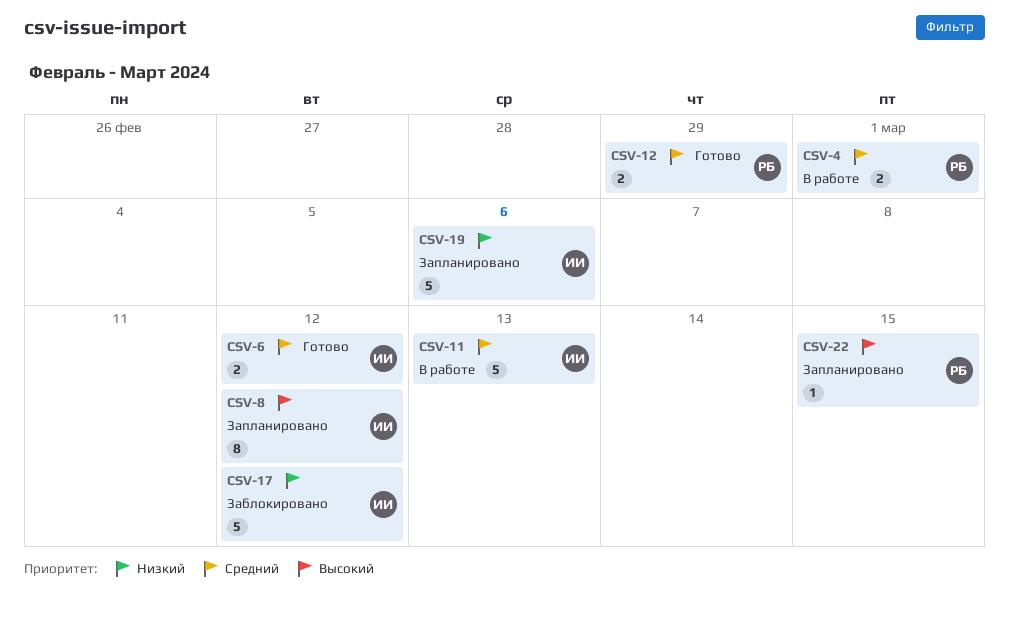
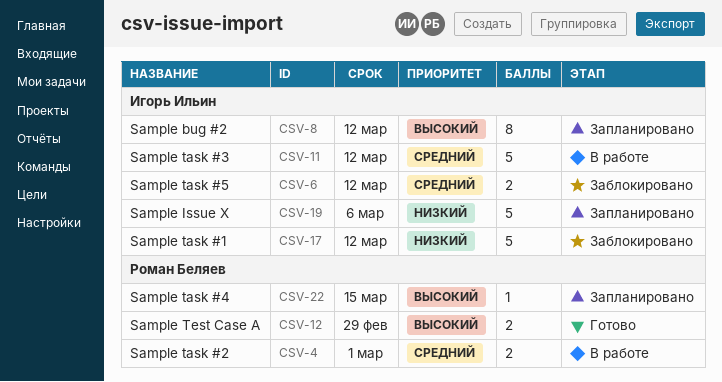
CSV-6, status: Готово -> Заблокировано
CSV-11, due: Mar 13 -> Mar 12
CSV-12, priority: Средний -> Высокий

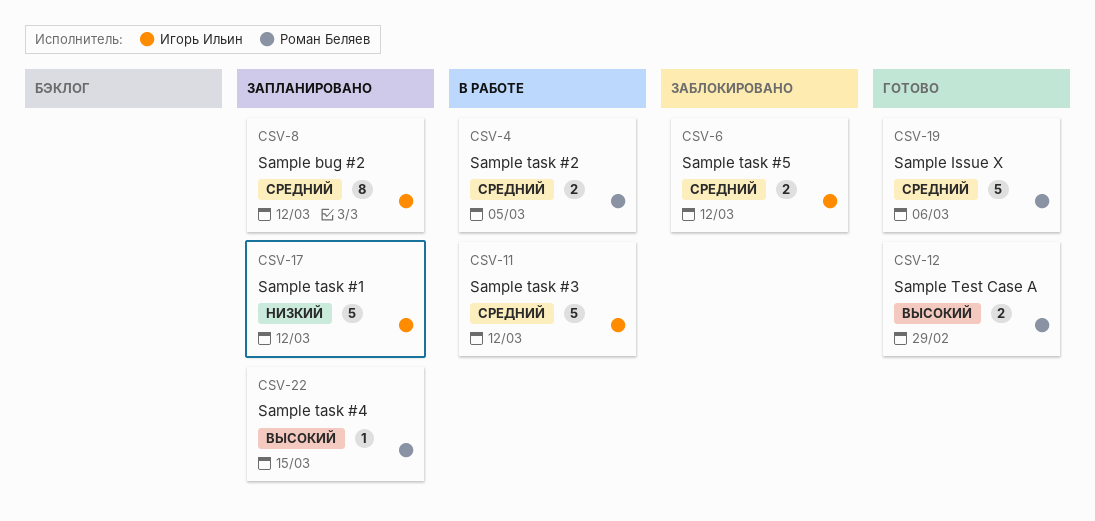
CSV-4, due: Mar 1 -> Mar 5
CSV-8, priority: Высокий -> Средний
CSV-17, status: Заблокировано -> Запланировано
CSV-19, status: Запланировано -> Готово
CSV-19, owner: Игорь Ильин -> Роман Беляев
CSV-19, priority: Низкий -> Средний

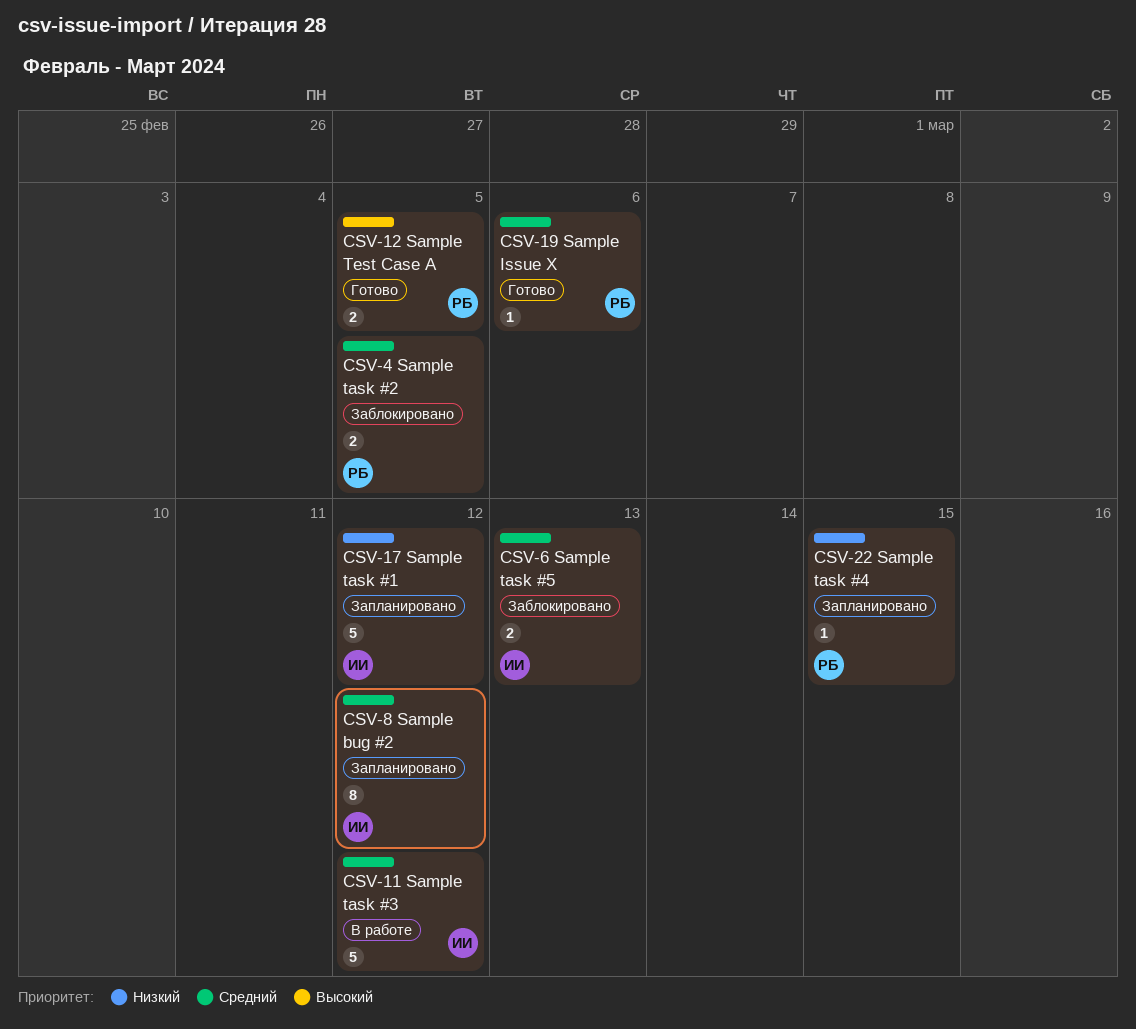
CSV-4, status: В работе -> Заблокировано
CSV-6, due: Mar 12 -> Mar 13
CSV-12, due: Feb 29 -> Mar 5
CSV-19, estimate: 5 -> 1
CSV-22, priority: Высокий -> Низкий

